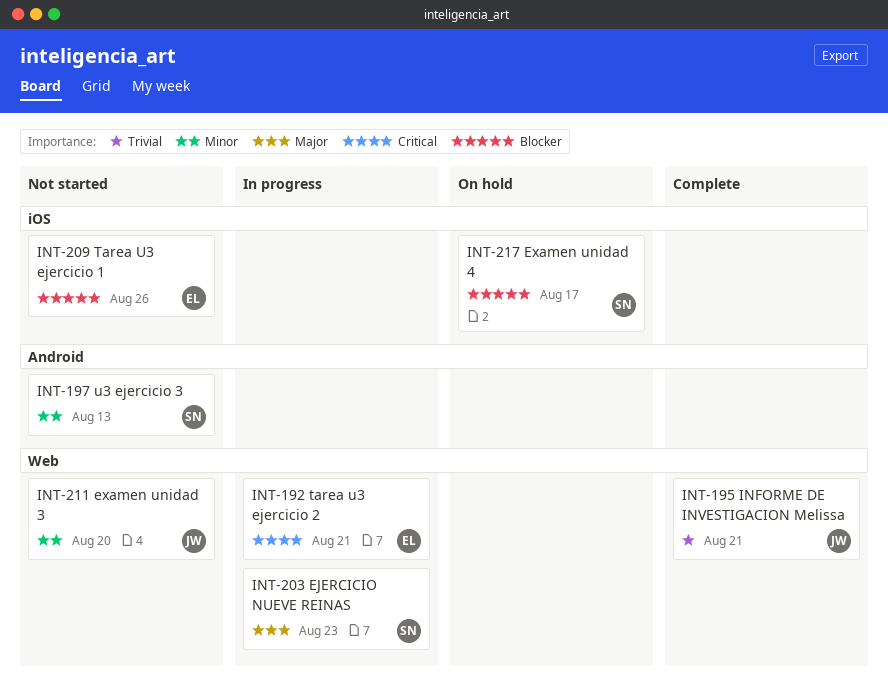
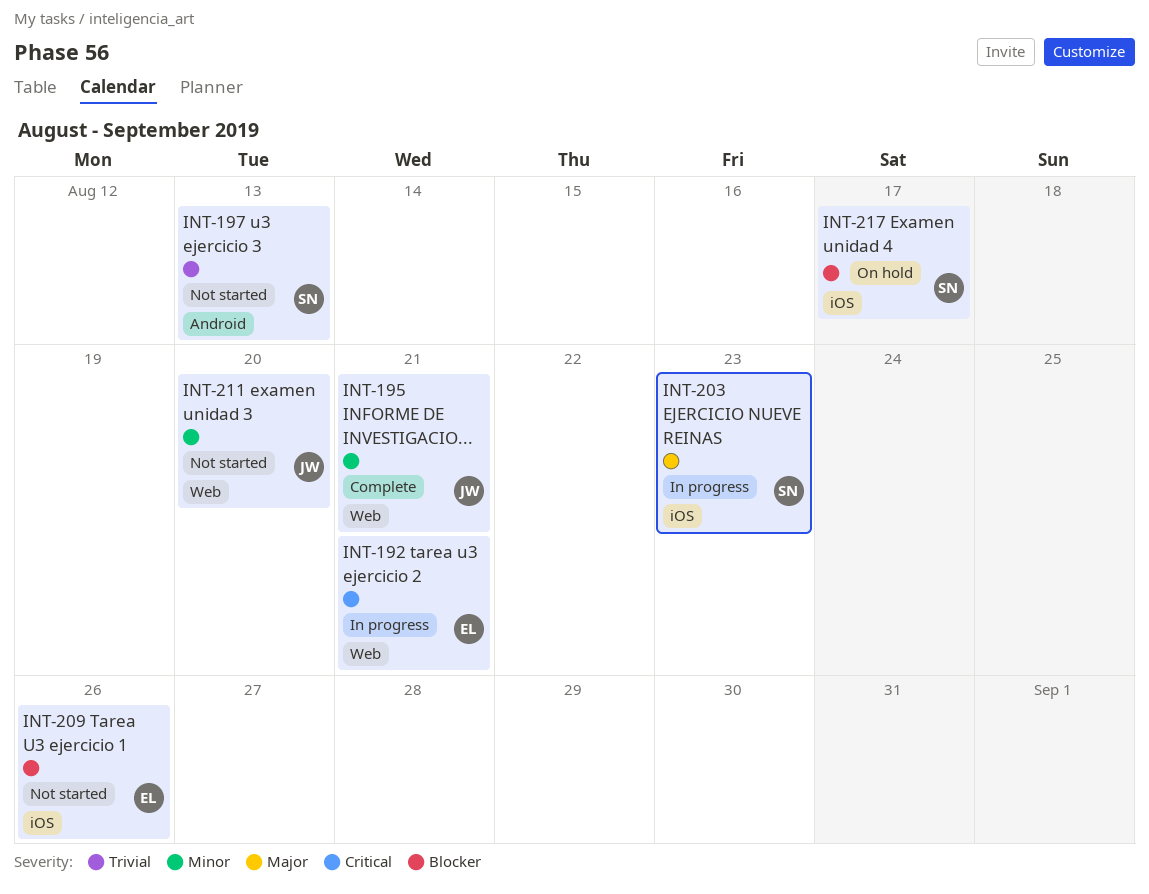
INT-195, priority: Trivial -> Minor
INT-197, priority: Minor -> Trivial
INT-203, label: Web -> iOS

